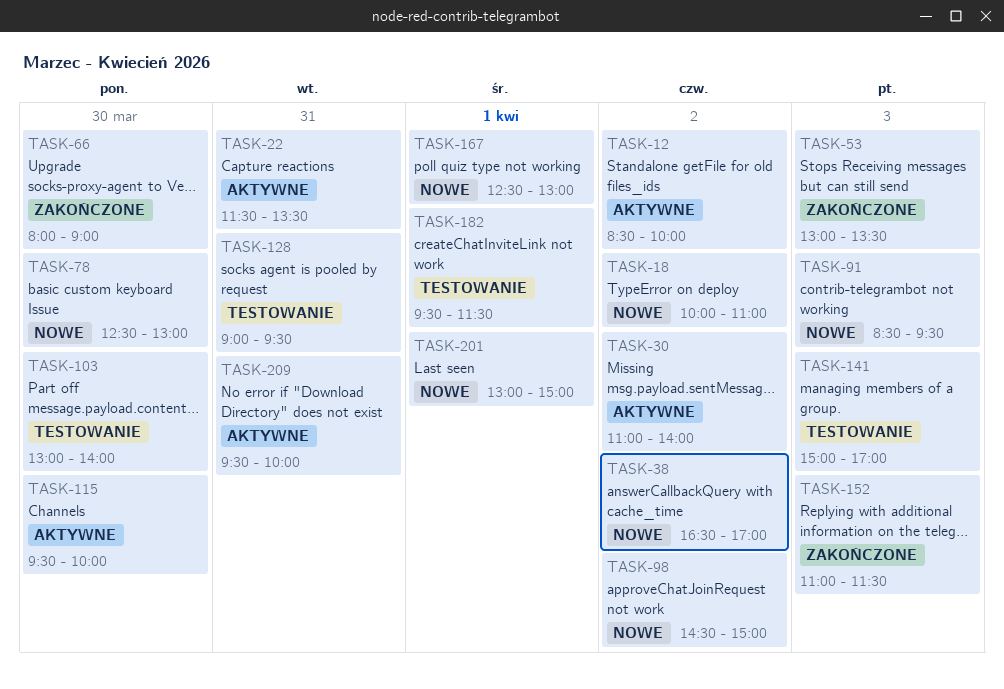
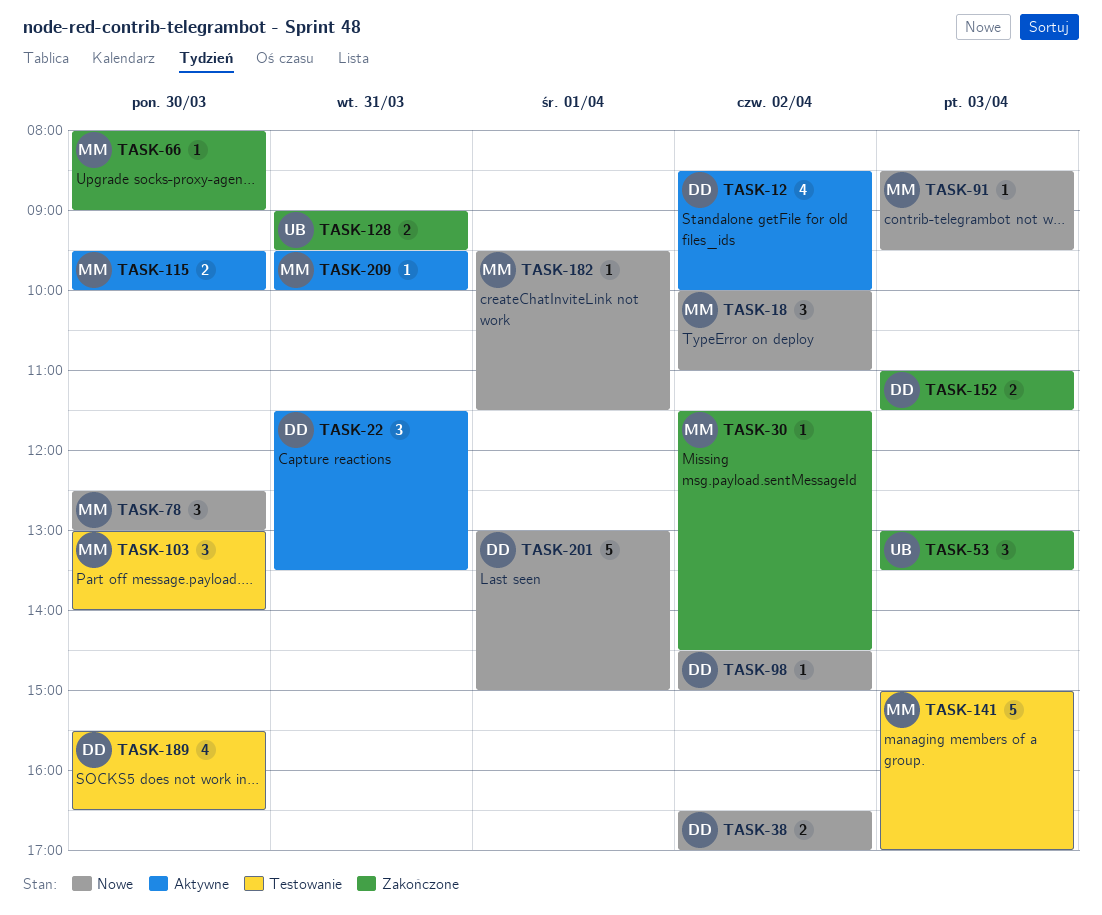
TASK-30, status: Aktywne -> Zakończone
TASK-30, begins: 11:00 -> 11:30
TASK-30, ends: 14:00 -> 14:30
TASK-128, status: Testowanie -> Zakończone
TASK-167: present -> none
TASK-182, status: Testowanie -> Nowe
TASK-189: none -> present

